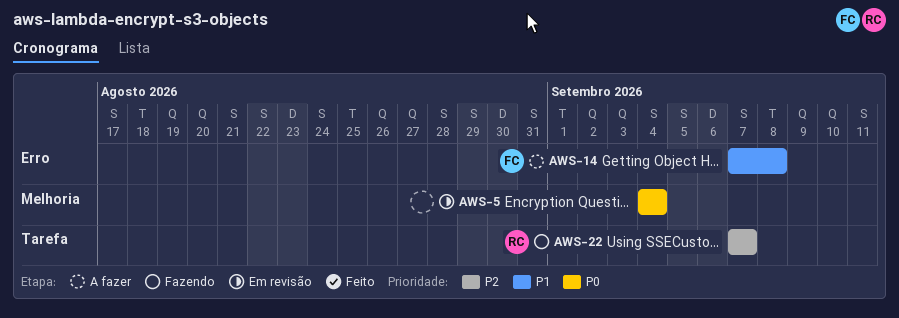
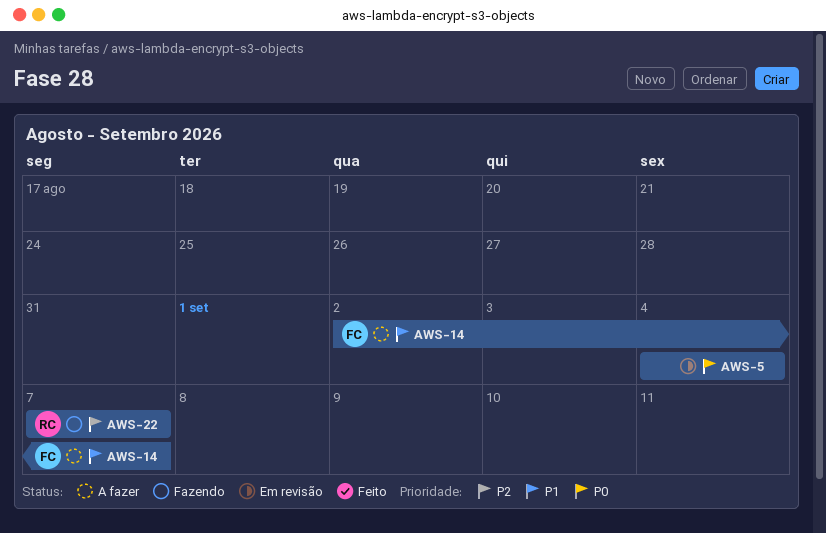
AWS-14, start: Sep 7 -> Sep 2
AWS-14, due: Sep 8 -> Sep 7

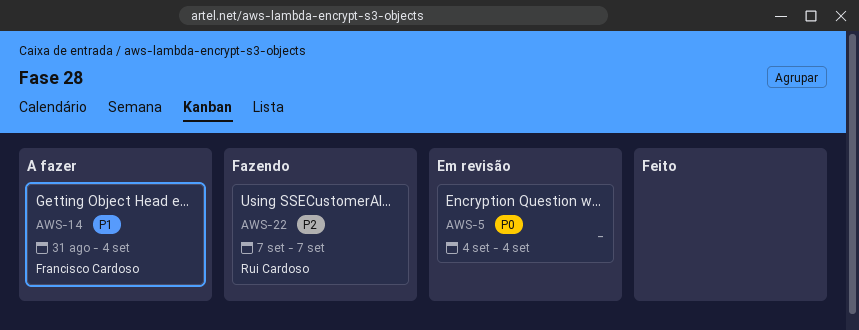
AWS-14, start: Sep 2 -> Aug 31
AWS-14, due: Sep 7 -> Sep 4

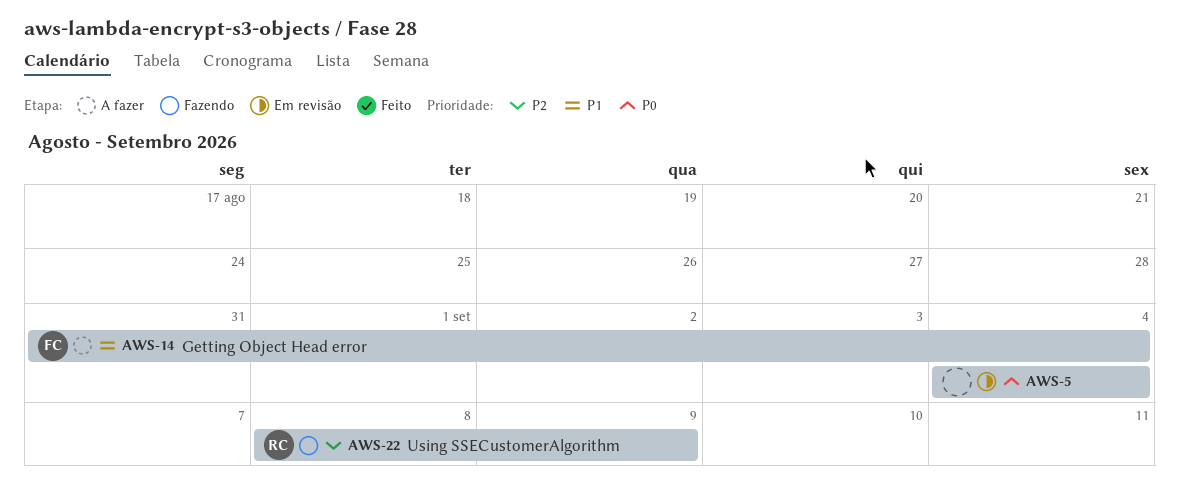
AWS-22, start: Sep 7 -> Sep 8
AWS-22, due: Sep 7 -> Sep 9

